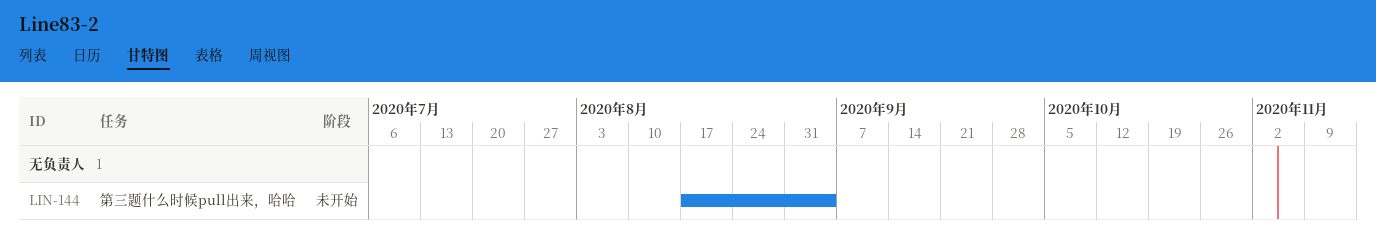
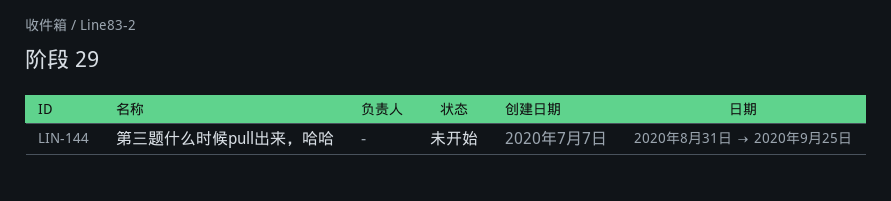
LIN-144, start: Aug 17 -> Aug 31
LIN-144, due: Sep 4 -> Sep 25

